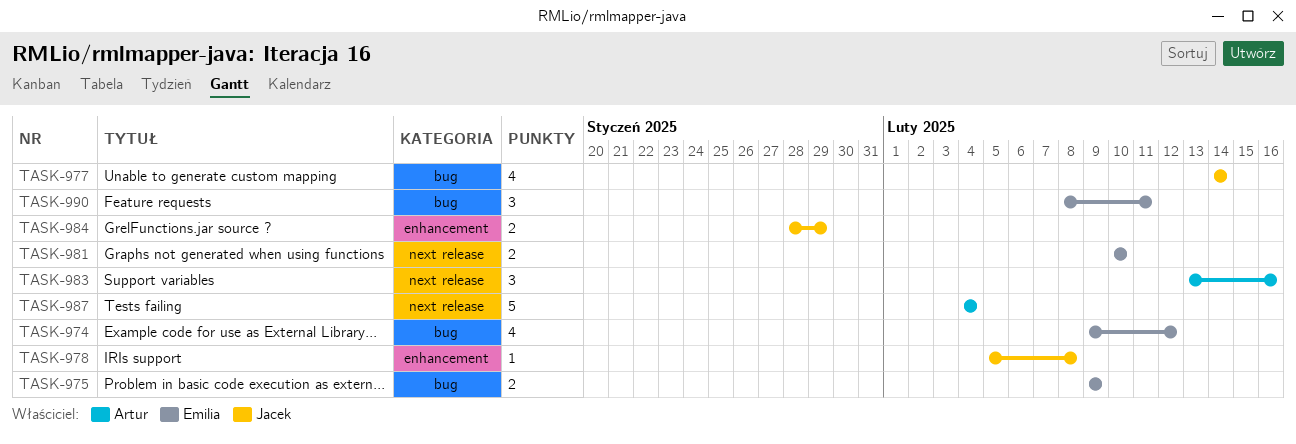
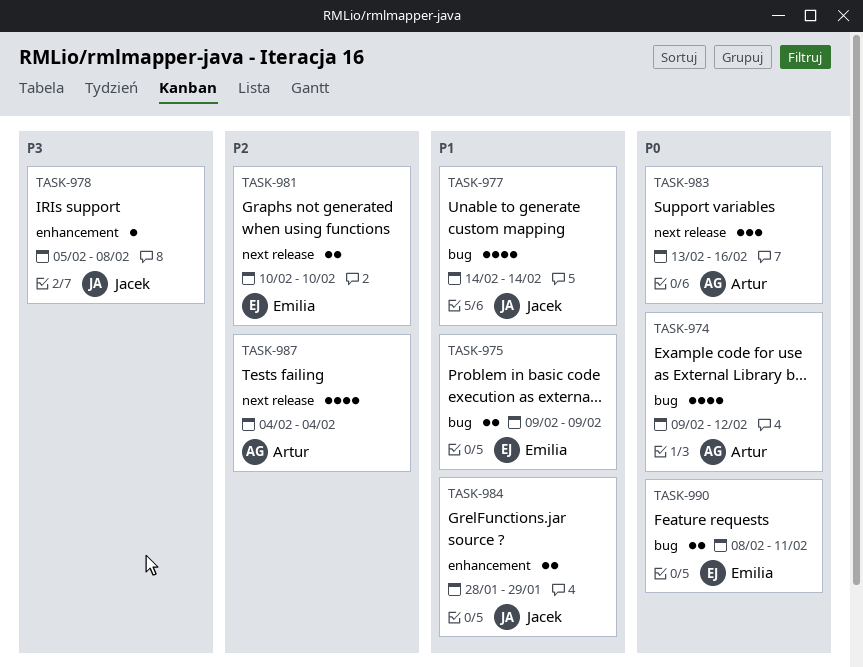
TASK-974, owner: Emilia -> Artur
TASK-987, estimate: 5 -> 4
TASK-990, estimate: 3 -> 2

